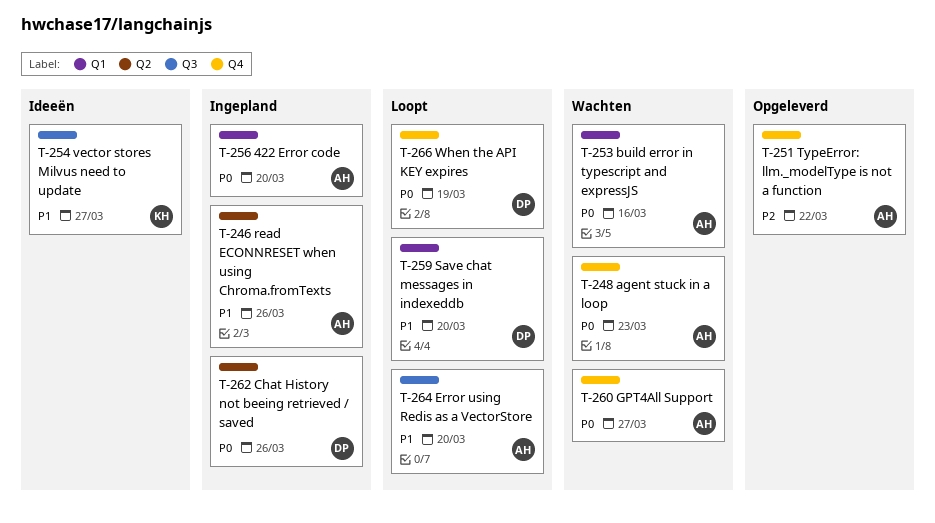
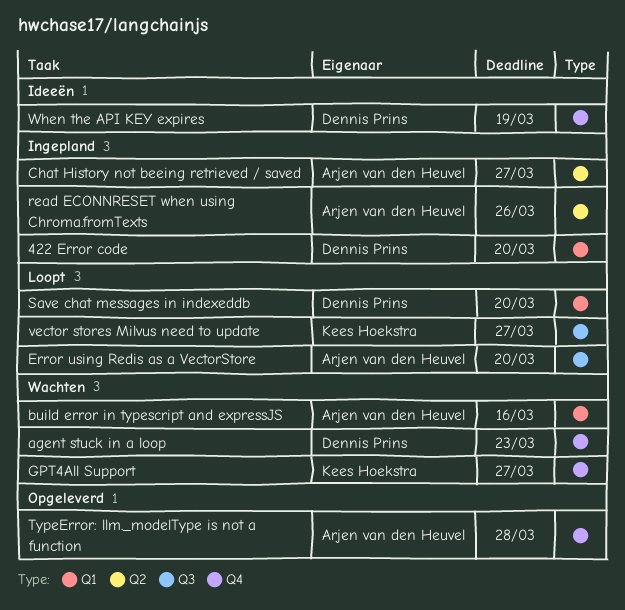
422 Error code, owner: Arjen van den Heuvel -> Dennis Prins
agent stuck in a loop, owner: Arjen van den Heuvel -> Dennis Prins
Chat History not beeing retrieved / saved, owner: Dennis Prins -> Arjen van den Heuvel
Chat History not beeing retrieved / saved, due: Mar 26 -> Mar 27
GPT4All Support, owner: Arjen van den Heuvel -> Kees Hoekstra
TypeError: llm._modelType is not a function, due: Mar 22 -> Mar 28
vector stores Milvus need to update, status: Ideeën -> Loopt
When the API KEY expires, status: Loopt -> Ideeën

